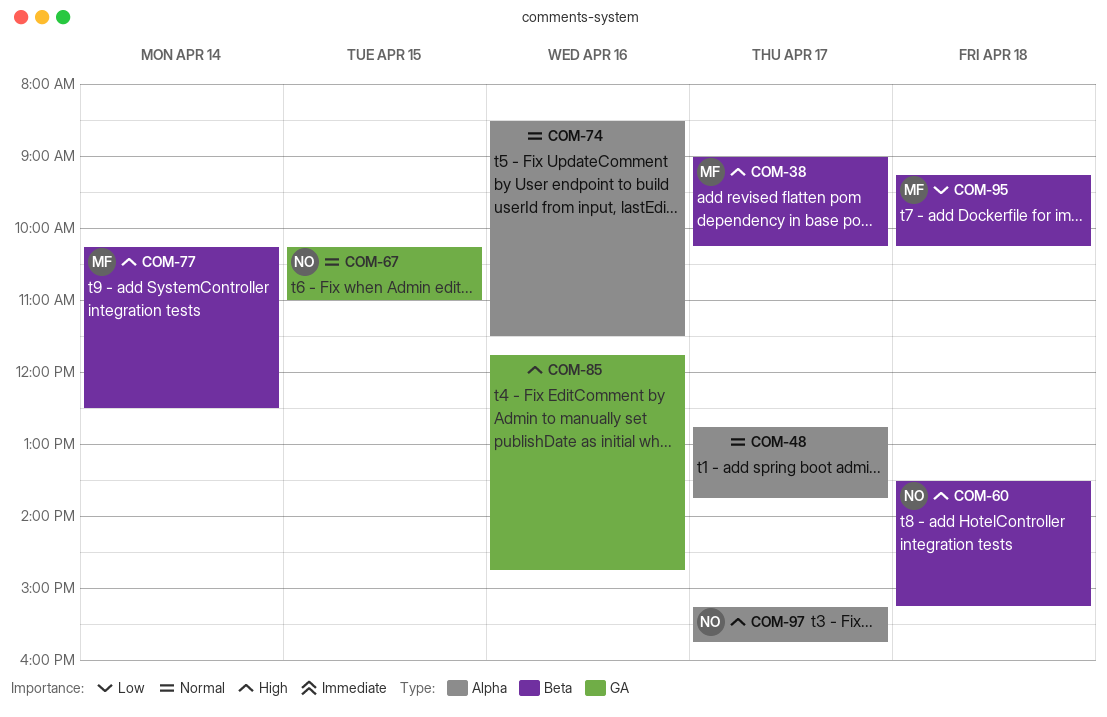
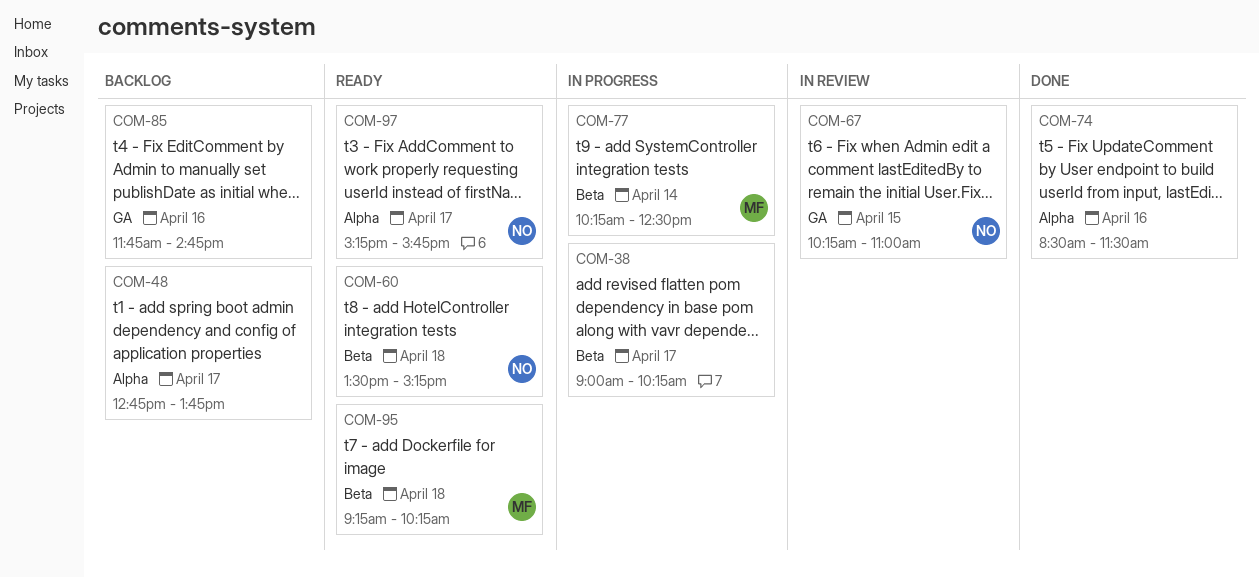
COM-38, owner: MF -> none

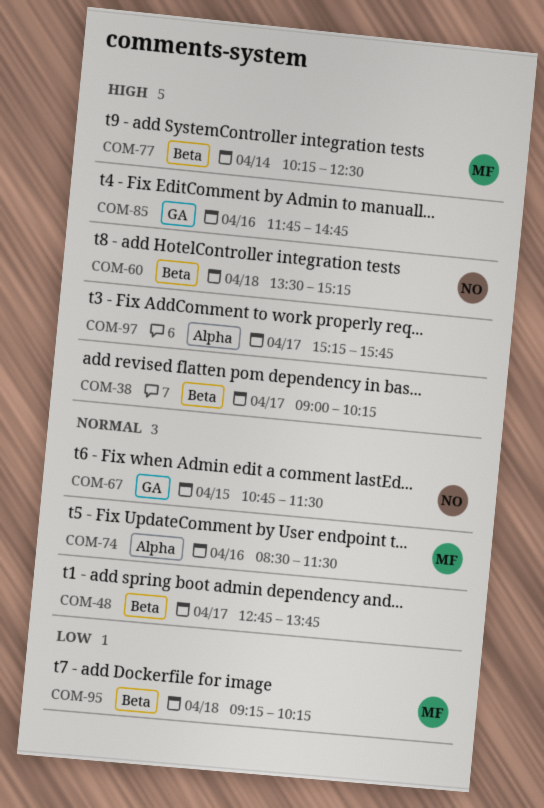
COM-48, label: Alpha -> Beta
COM-67, begins: 10:15 -> 10:45
COM-67, ends: 11:00 -> 11:30
COM-74, owner: none -> MF
COM-97, owner: NO -> none

